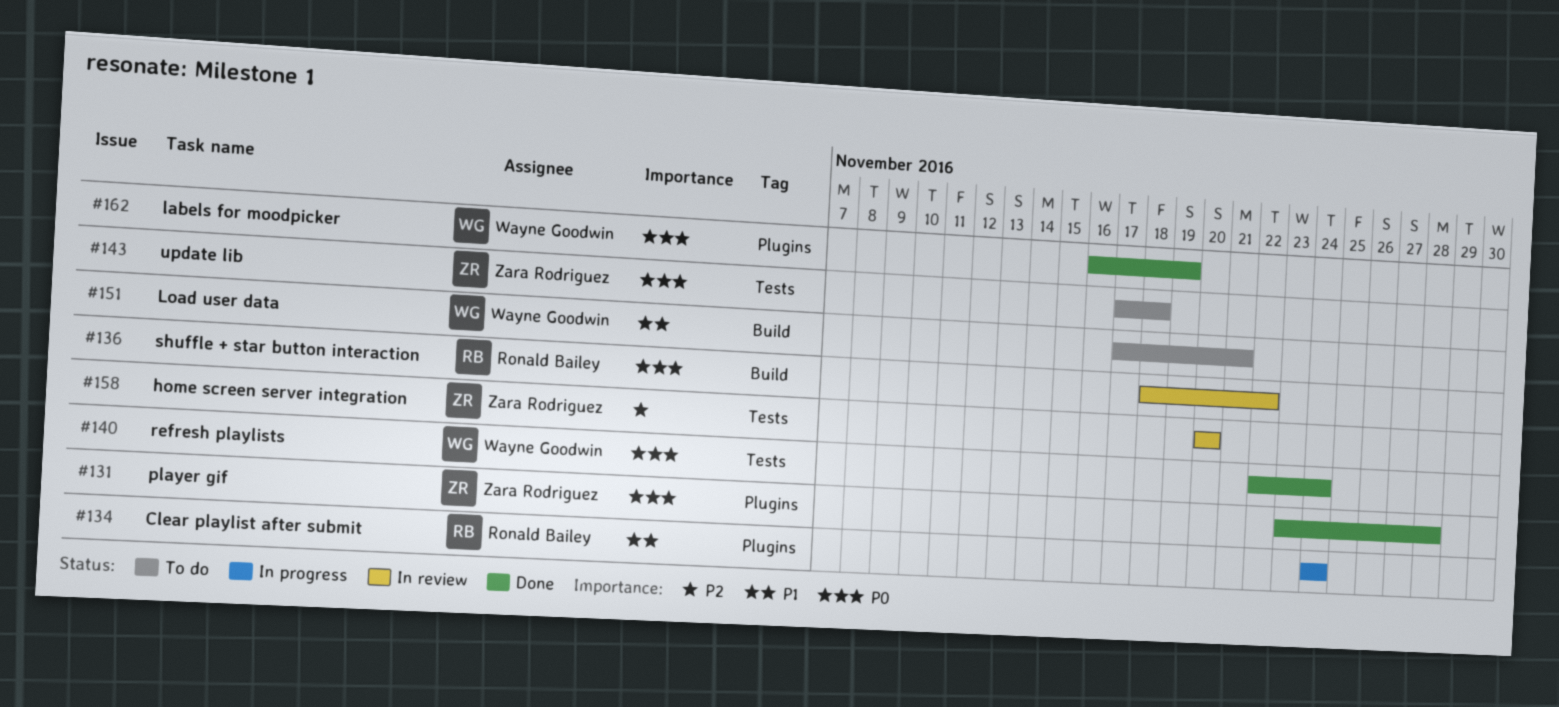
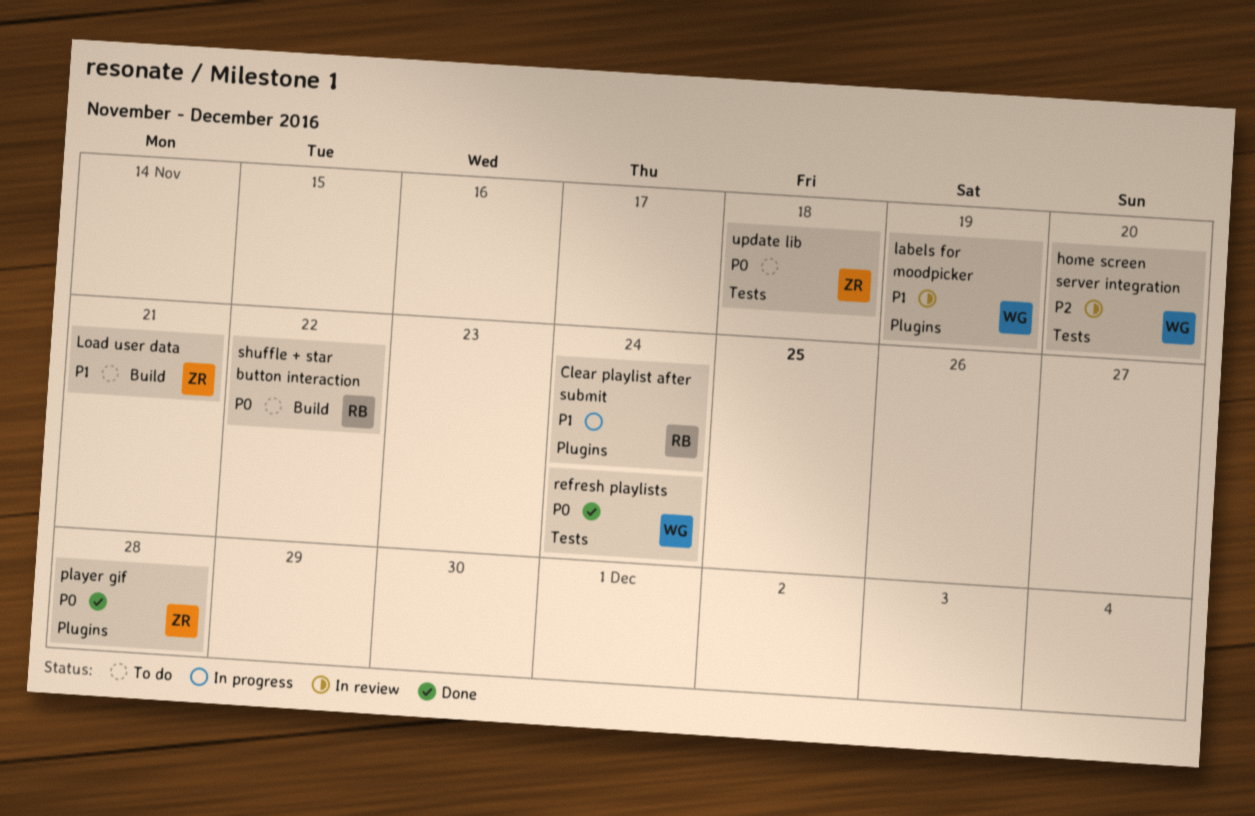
home screen server integration, owner: Zara Rodriguez -> Wayne Goodwin
labels for moodpicker, status: Done -> In review
labels for moodpicker, priority: P0 -> P1
Load user data, owner: Wayne Goodwin -> Zara Rodriguez
shuffle + star button interaction, status: In review -> To do

